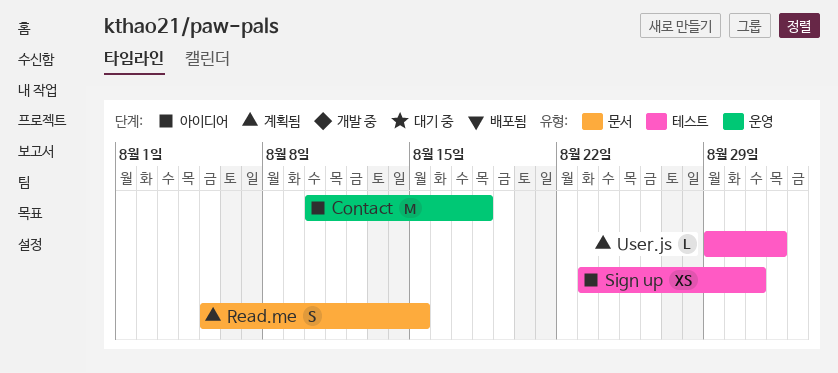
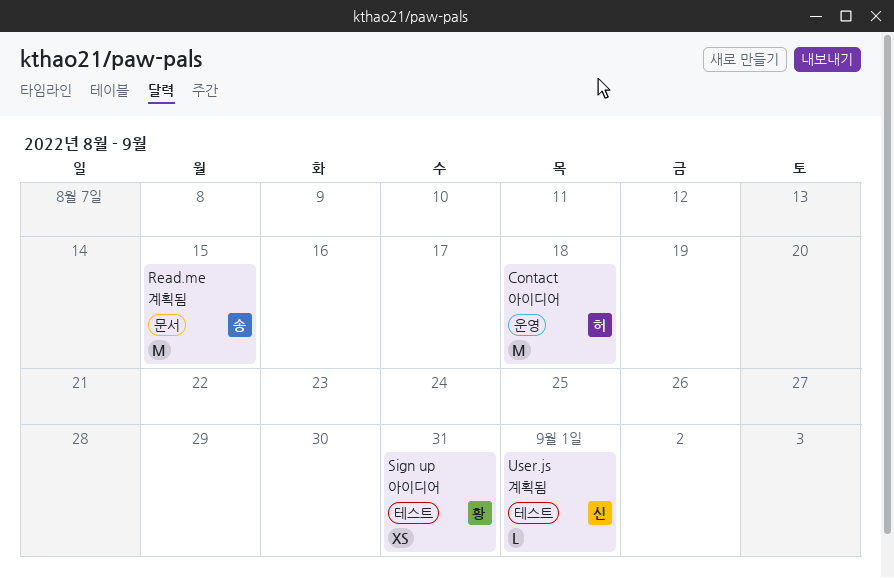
Read.me, estimate: S -> M

